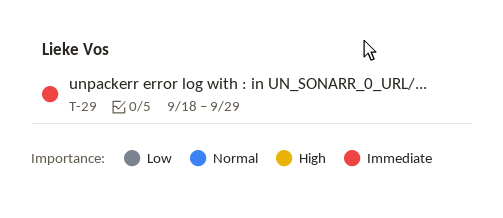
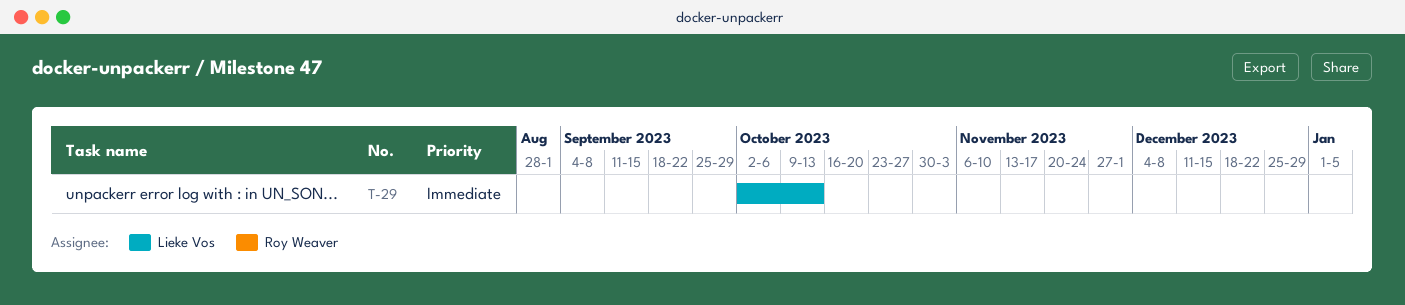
T-29, start: Sep 18 -> Oct 2
T-29, due: Sep 29 -> Oct 13

